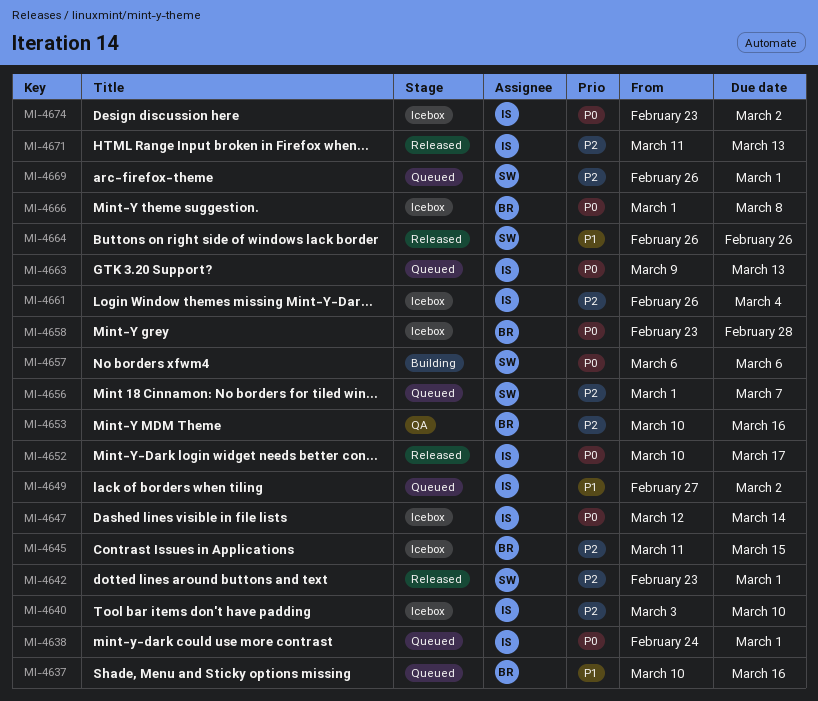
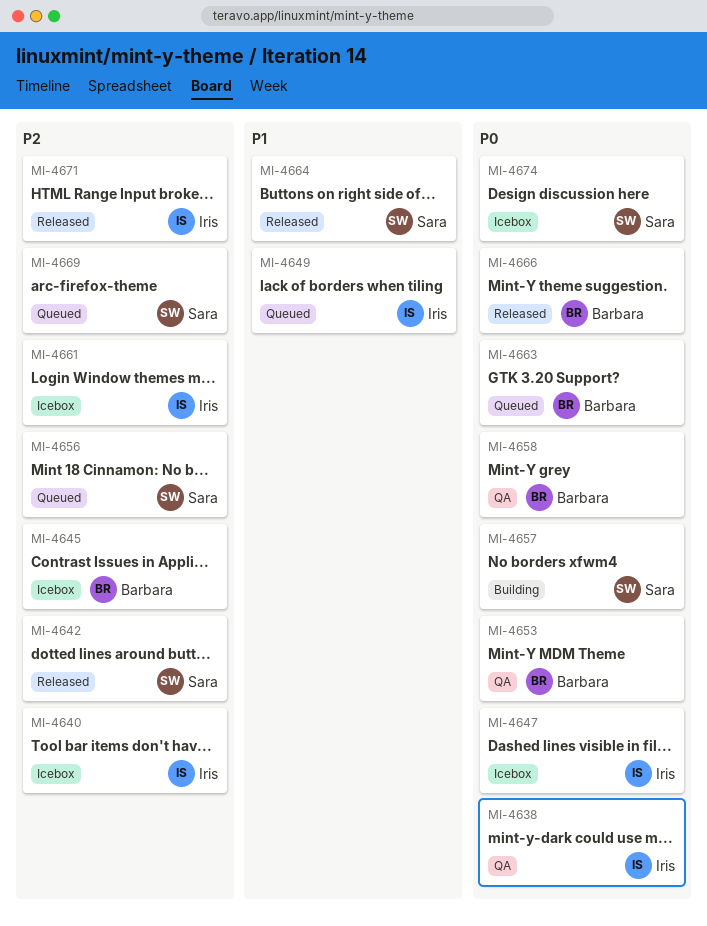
MI-4637: present -> none
MI-4638, status: Queued -> QA
MI-4652: present -> none
MI-4653, priority: P2 -> P0
MI-4658, status: Icebox -> QA
MI-4663, owner: Iris -> Barbara
MI-4666, status: Icebox -> Released
MI-4674, owner: Iris -> Sara

